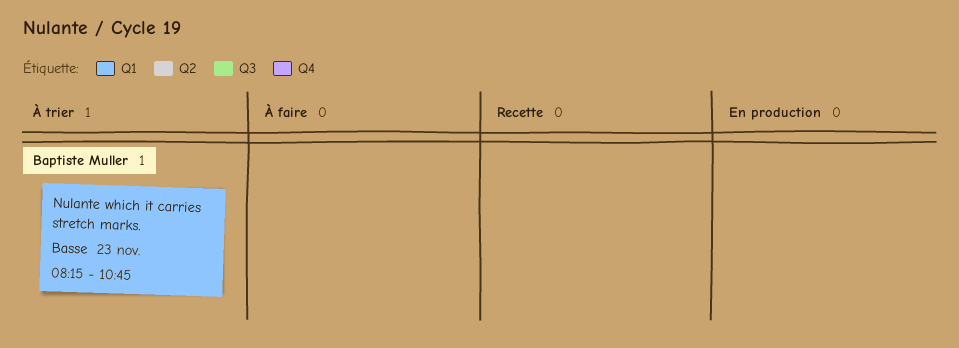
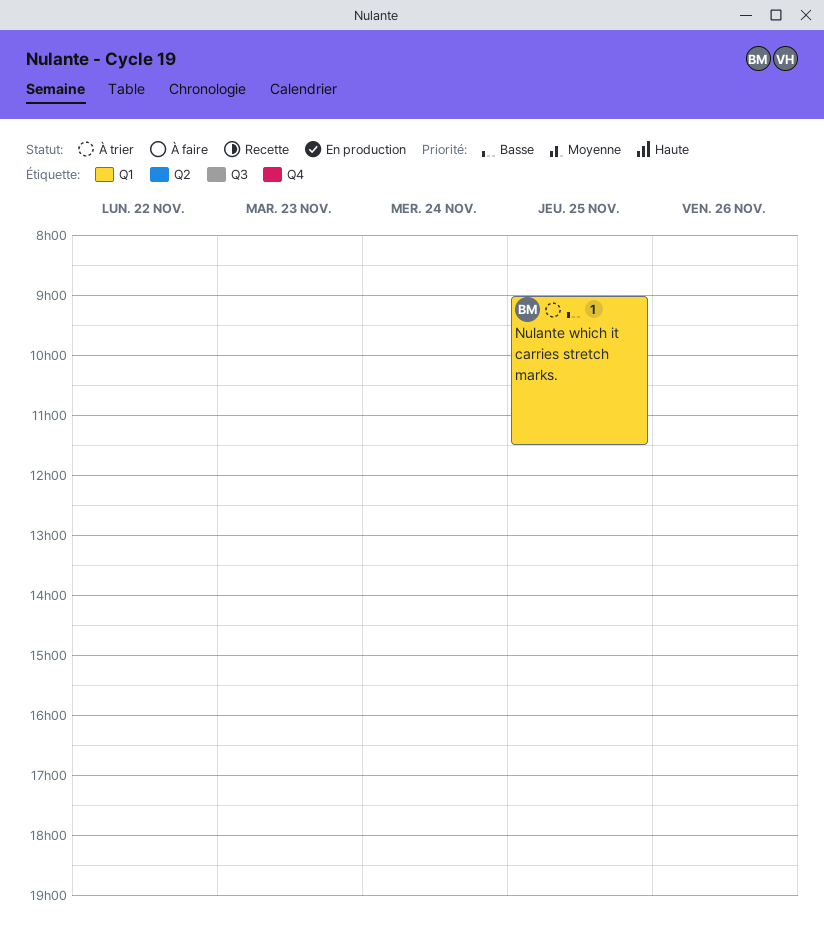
Nulante which it carries stretch marks., day: Nov 23 -> Nov 25
Nulante which it carries stretch marks., begins: 08:15 -> 09:00
Nulante which it carries stretch marks., ends: 10:45 -> 11:30

